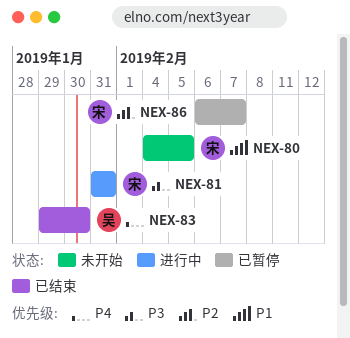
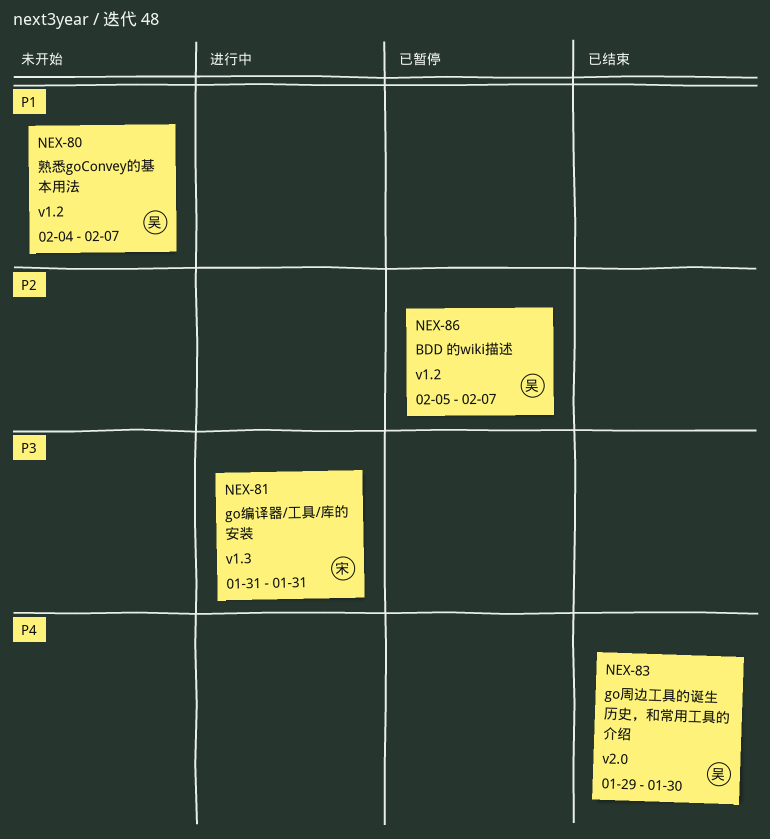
NEX-80, owner: 宋 -> 吴
NEX-80, due: Feb 5 -> Feb 7
NEX-86, owner: 宋 -> 吴
NEX-86, start: Feb 6 -> Feb 5

